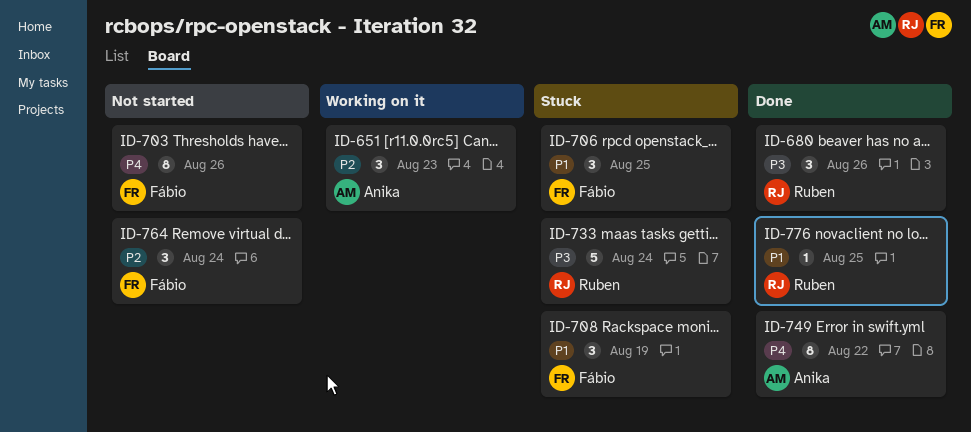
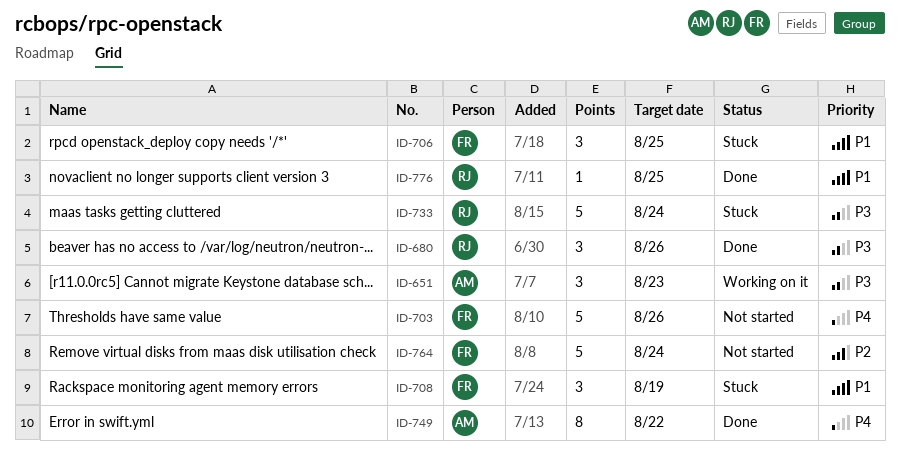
ID-651, priority: P2 -> P3
ID-703, estimate: 8 -> 5
ID-764, estimate: 3 -> 5

